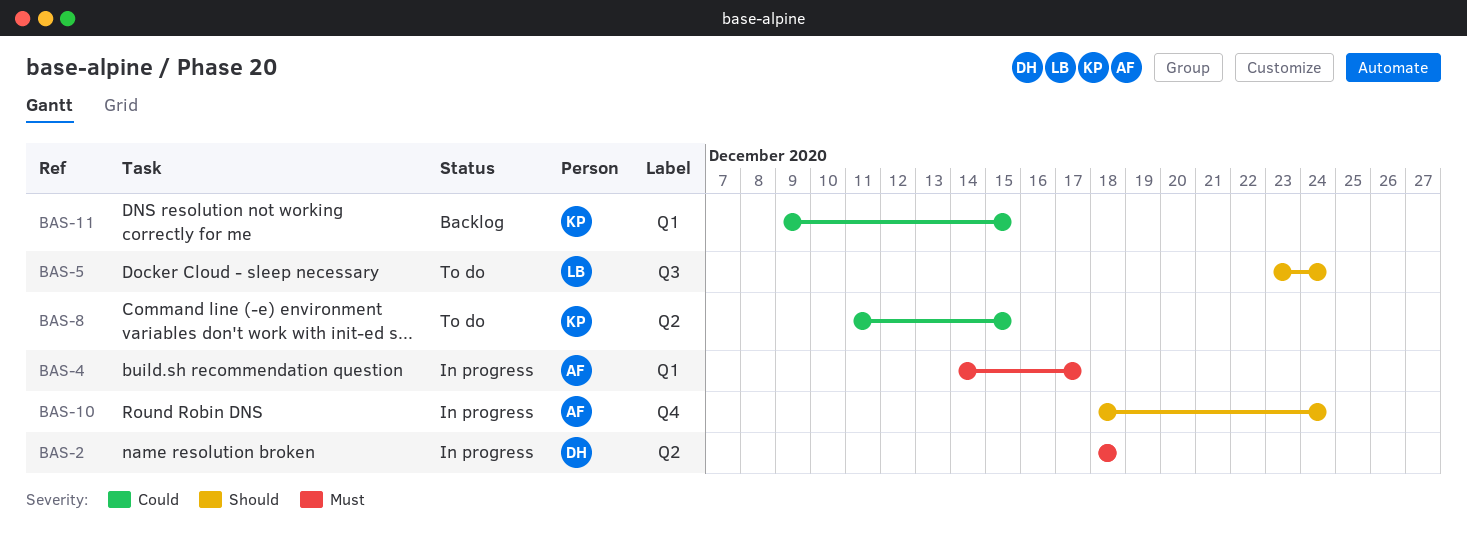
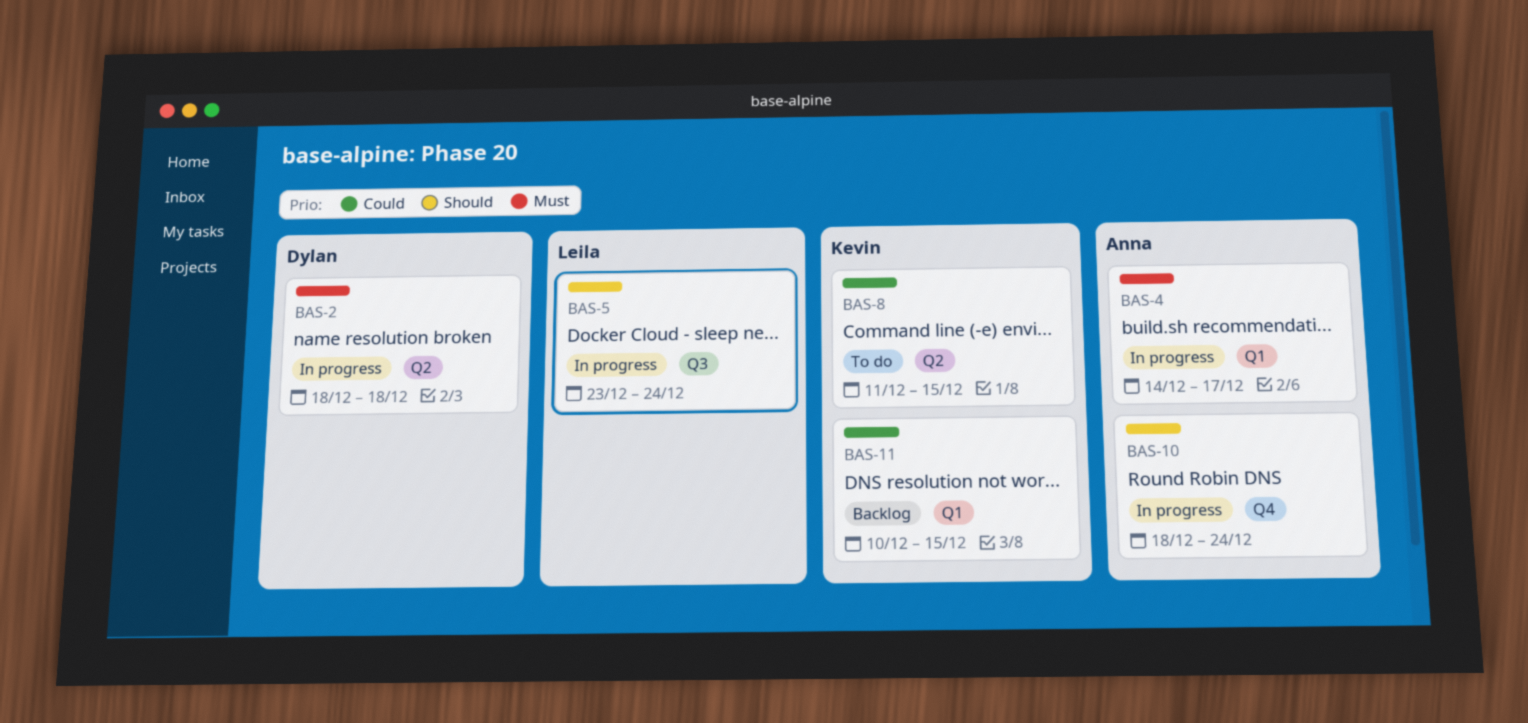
BAS-5, status: To do -> In progress
BAS-11, start: Dec 9 -> Dec 10

